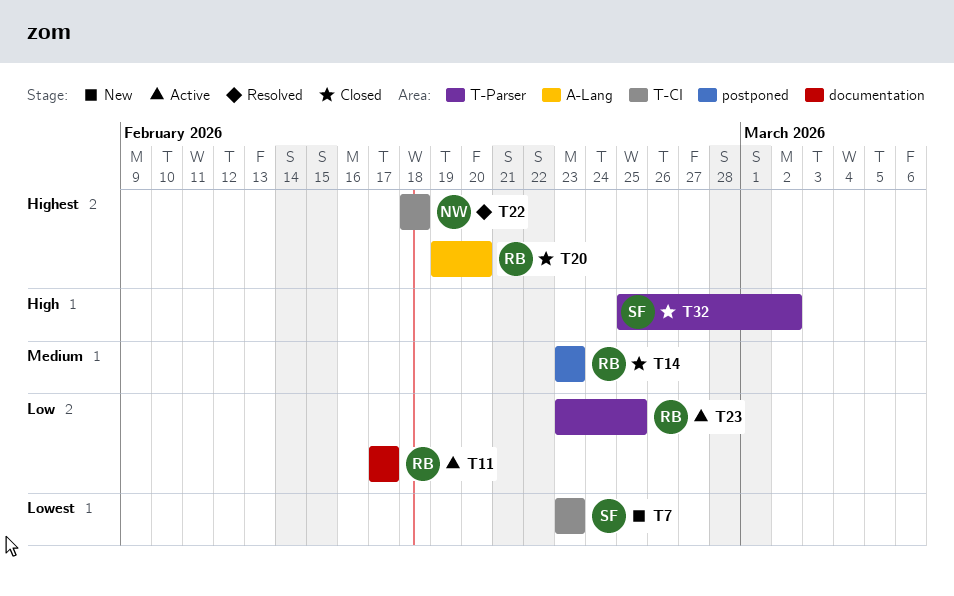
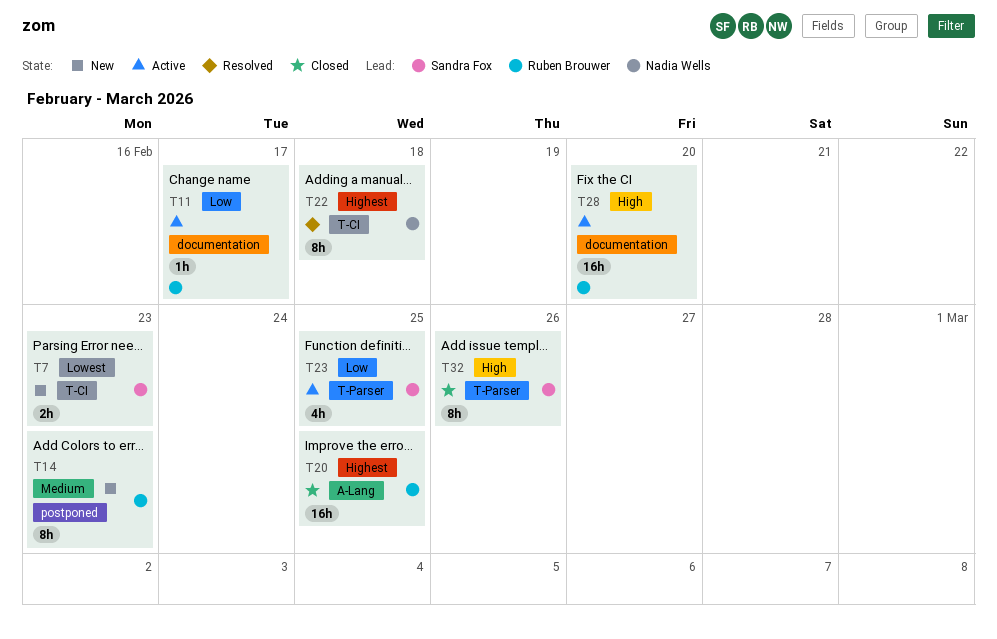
T14, status: Closed -> New
T20, due: Feb 20 -> Feb 25
T23, owner: Ruben Brouwer -> Sandra Fox
T28: none -> present
T32, due: Mar 2 -> Feb 26

